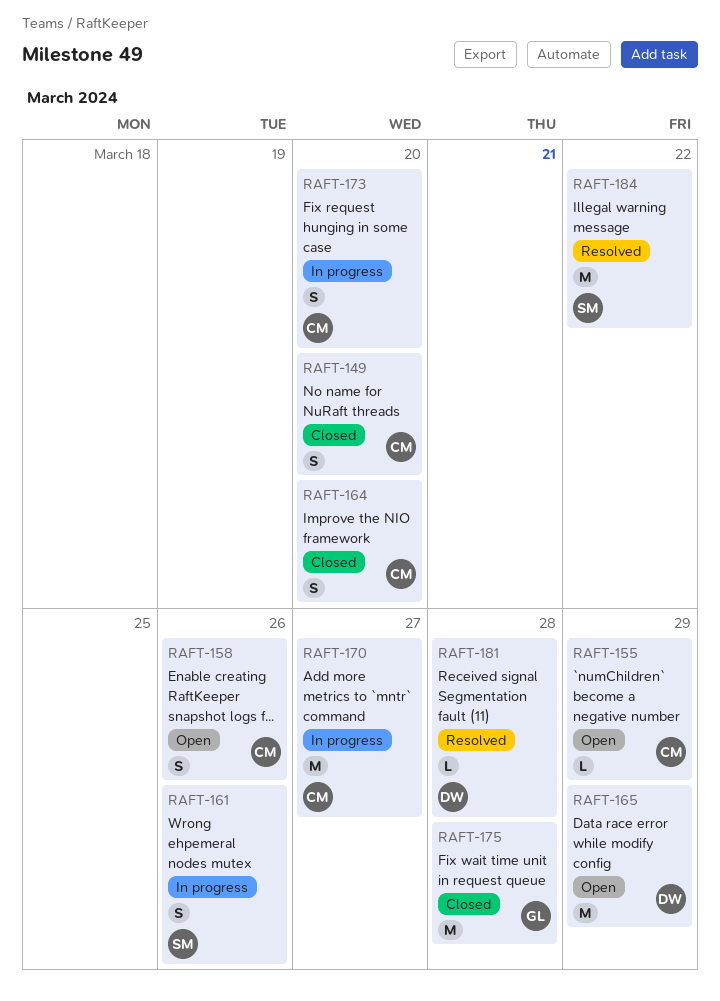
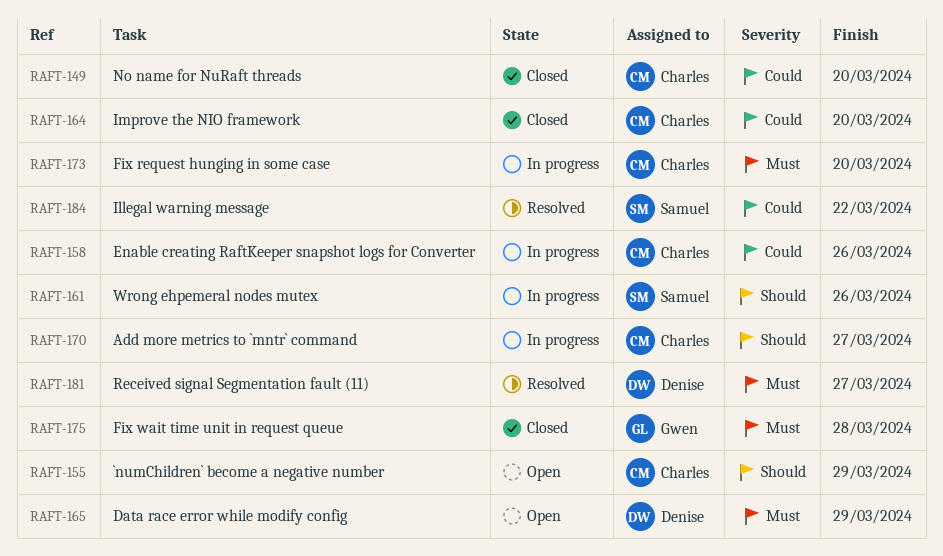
RAFT-158, status: Open -> In progress
RAFT-181, due: Mar 28 -> Mar 27

